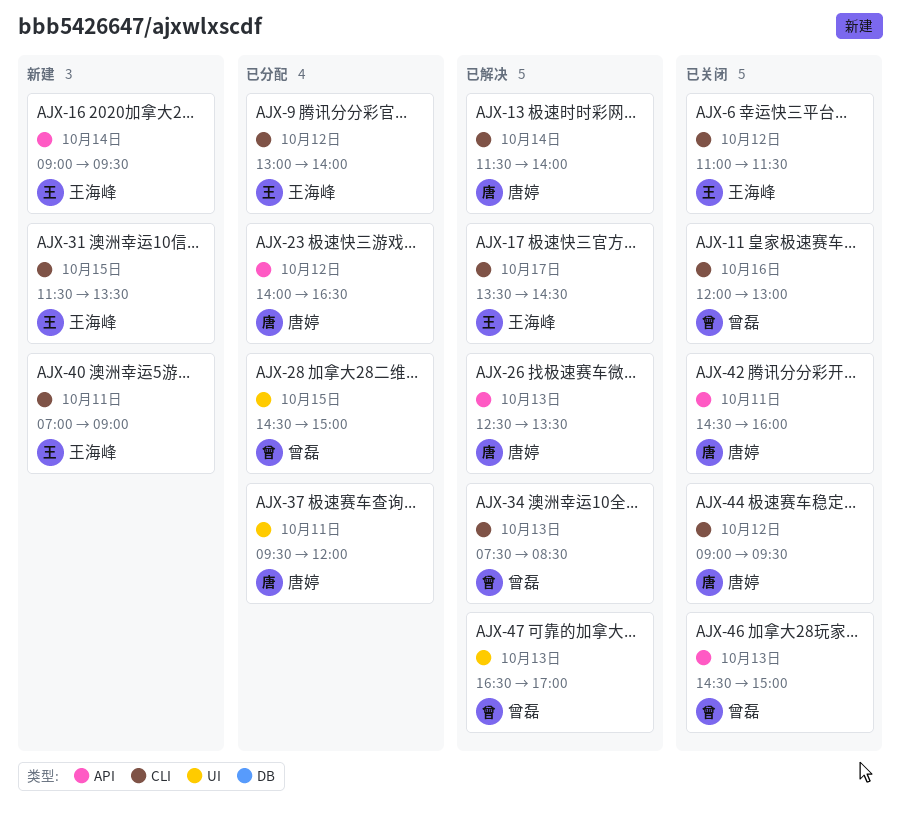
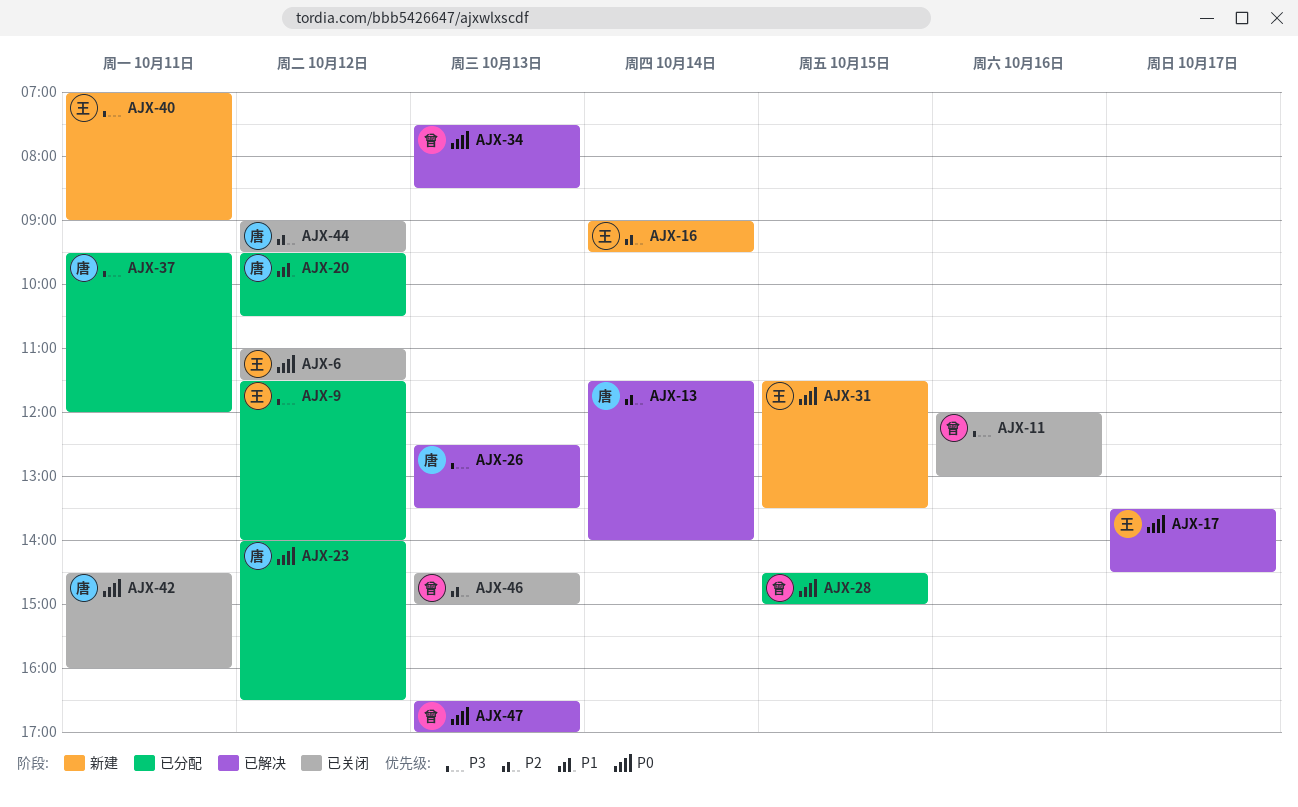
AJX-9, begins: 13:00 -> 11:30
AJX-20: none -> present

